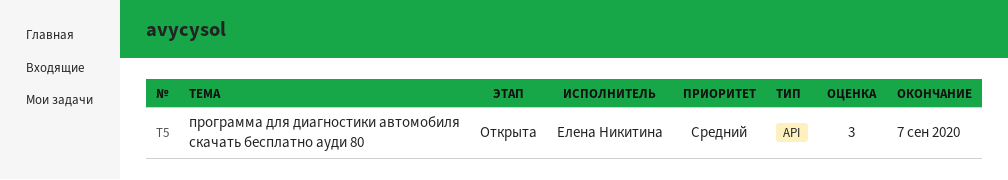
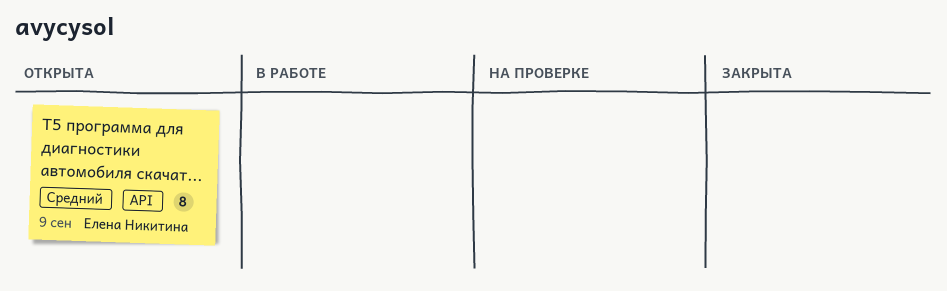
T5, estimate: 3 -> 8
T5, due: Sep 7 -> Sep 9

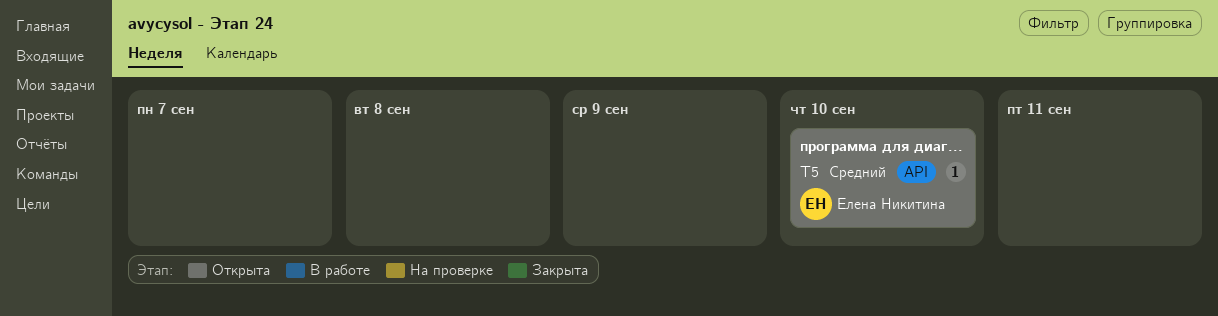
T5, estimate: 8 -> 1
T5, due: Sep 9 -> Sep 10

